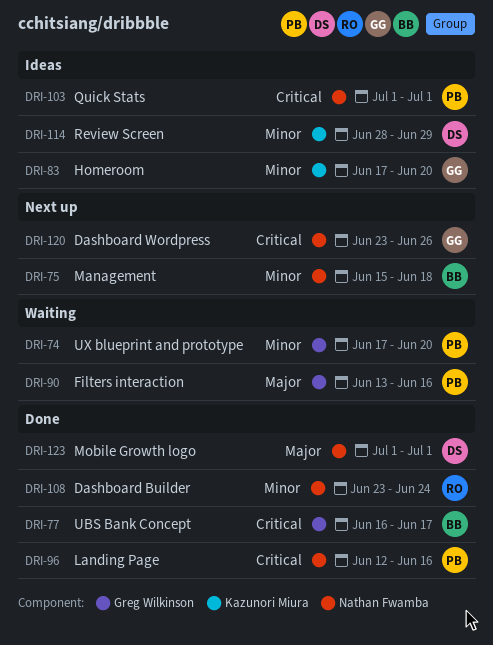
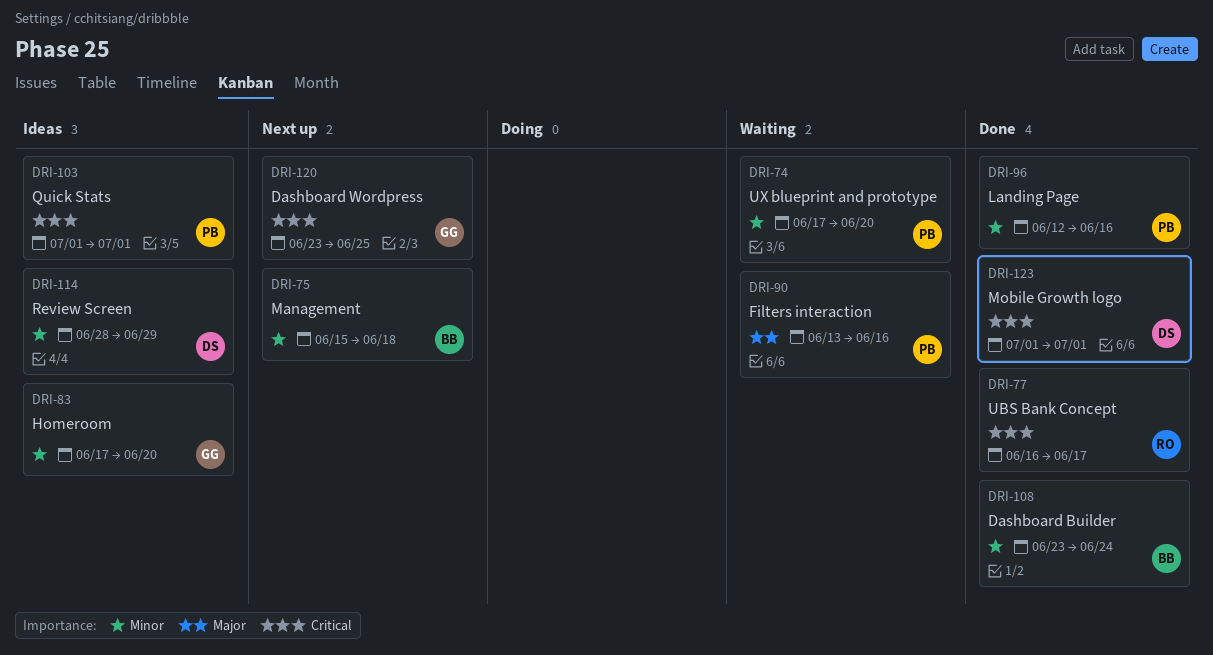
DRI-77, owner: BB -> RO
DRI-96, priority: Critical -> Minor
DRI-108, owner: RO -> BB
DRI-120, due: Jun 26 -> Jun 25
DRI-123, priority: Major -> Critical

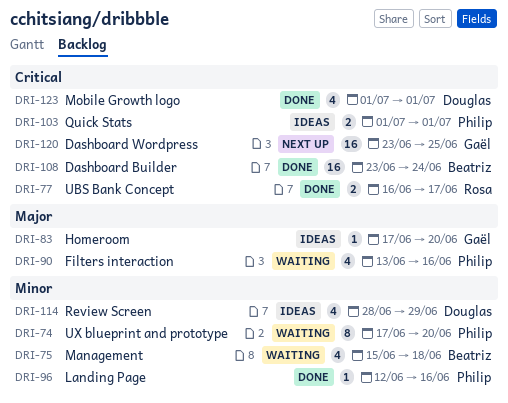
DRI-75, status: Next up -> Waiting
DRI-83, priority: Minor -> Major
DRI-108, priority: Minor -> Critical

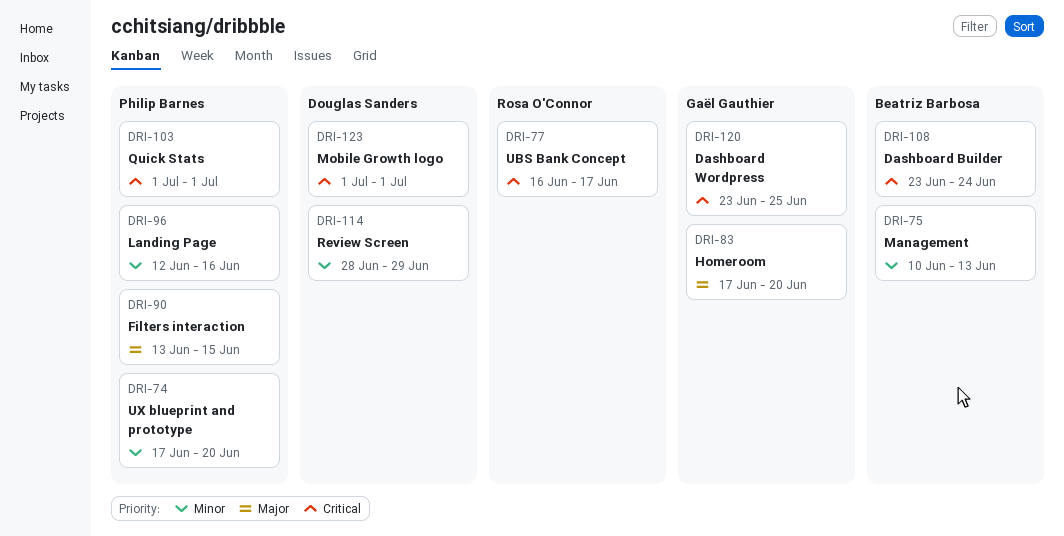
DRI-75, start: Jun 15 -> Jun 10
DRI-75, due: Jun 18 -> Jun 13
DRI-90, due: Jun 16 -> Jun 15

